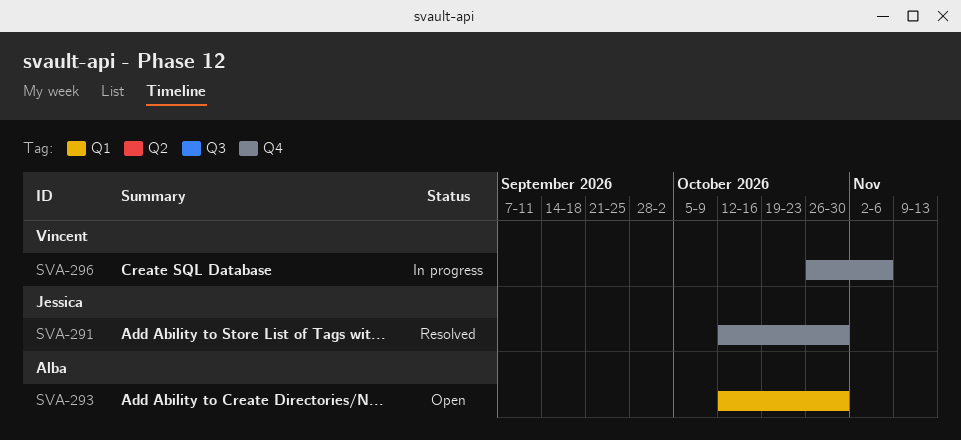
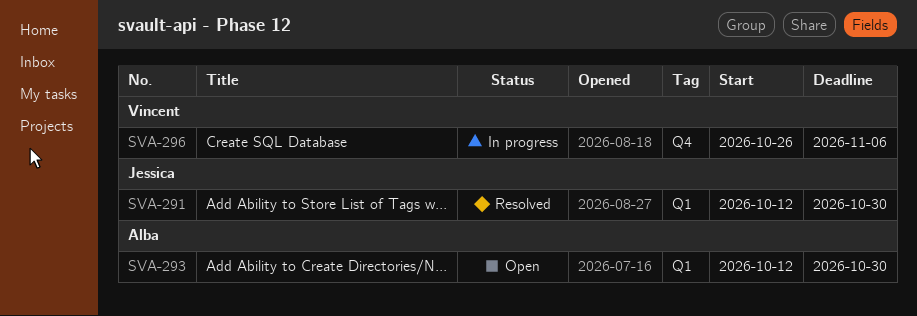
SVA-291, label: Q4 -> Q1

